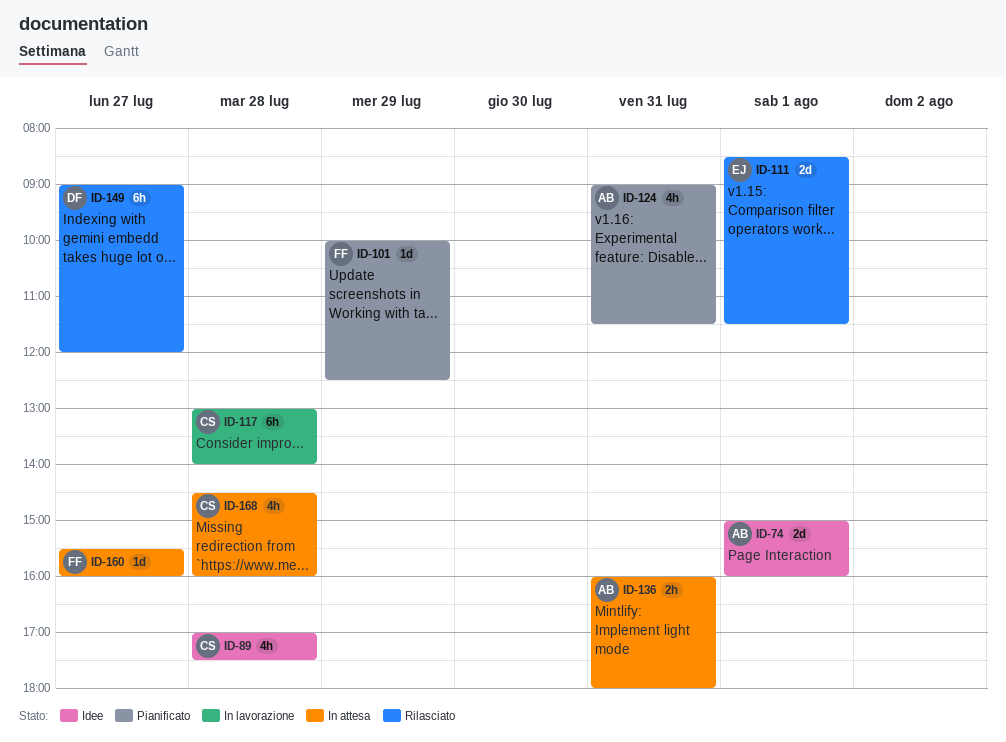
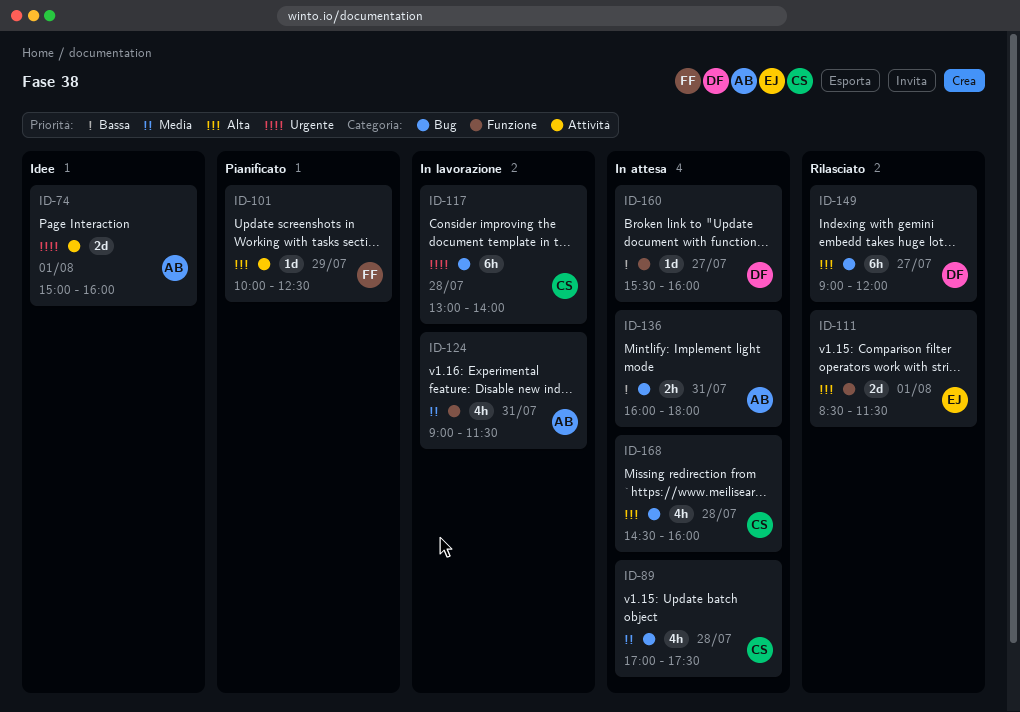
ID-89, status: Idee -> In attesa
ID-124, status: Pianificato -> In lavorazione
ID-160, owner: FF -> DF

